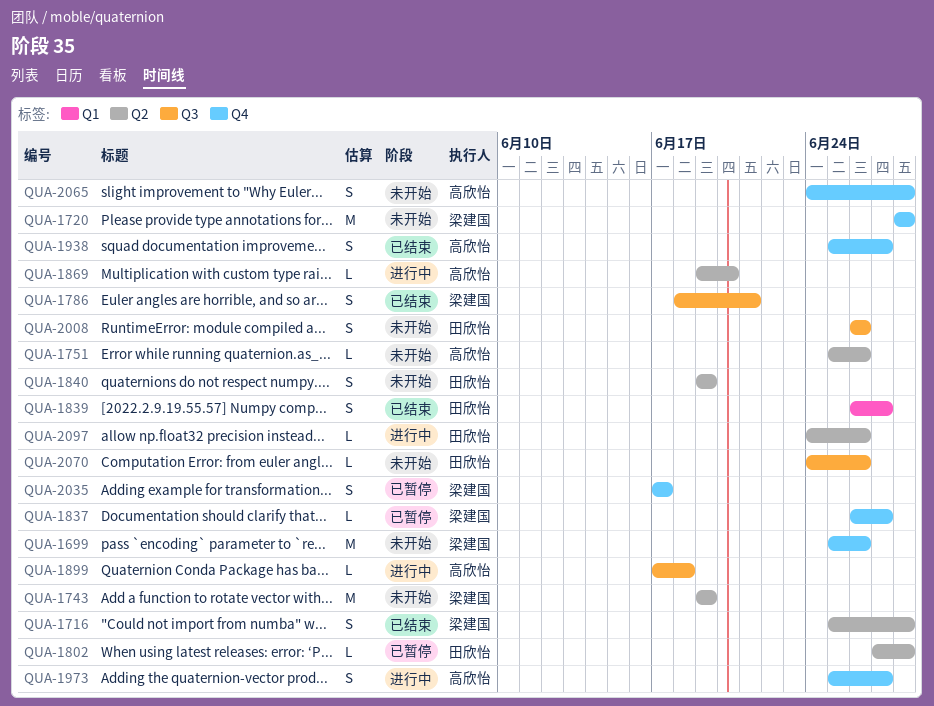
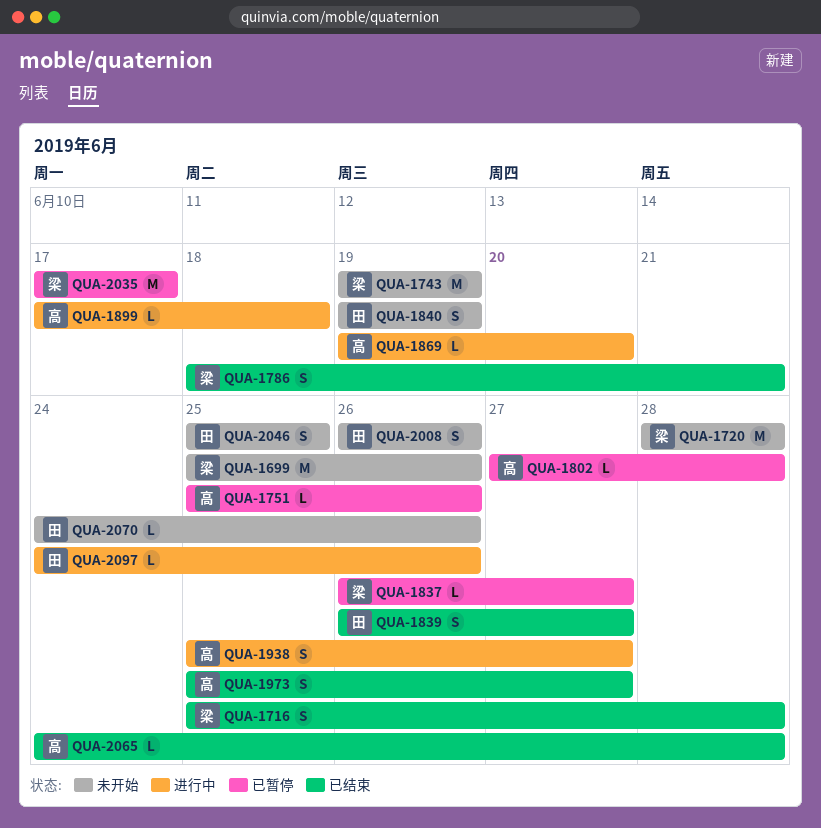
QUA-1751, status: 未开始 -> 已暂停
QUA-1802, owner: 田欣怡 -> 高欣怡
QUA-1938, status: 已结束 -> 进行中
QUA-1973, status: 进行中 -> 已结束
QUA-2035, estimate: S -> M
QUA-2046: none -> present
QUA-2065, status: 未开始 -> 已结束
QUA-2065, estimate: S -> L

